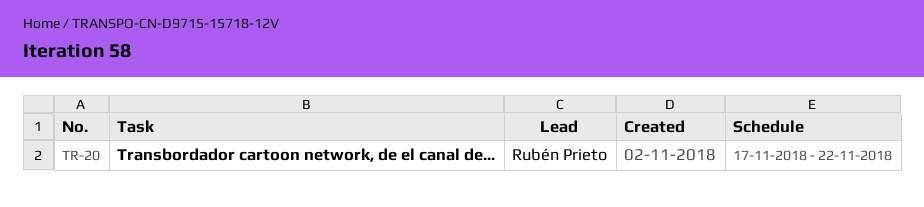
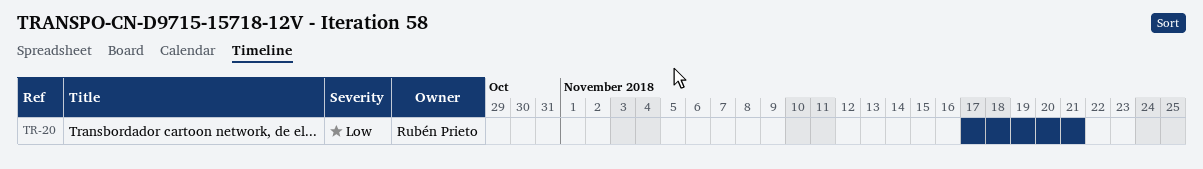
TR-20, due: Nov 22 -> Nov 21

